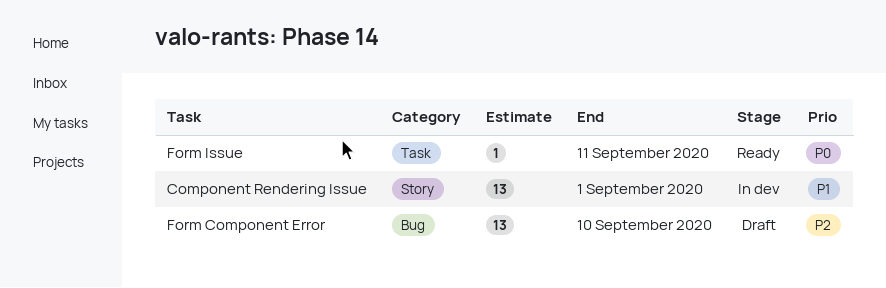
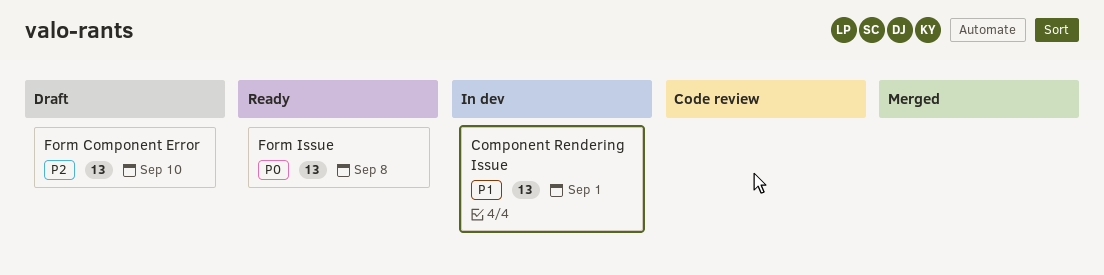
Form Issue, estimate: 1 -> 13
Form Issue, due: Sep 11 -> Sep 8

